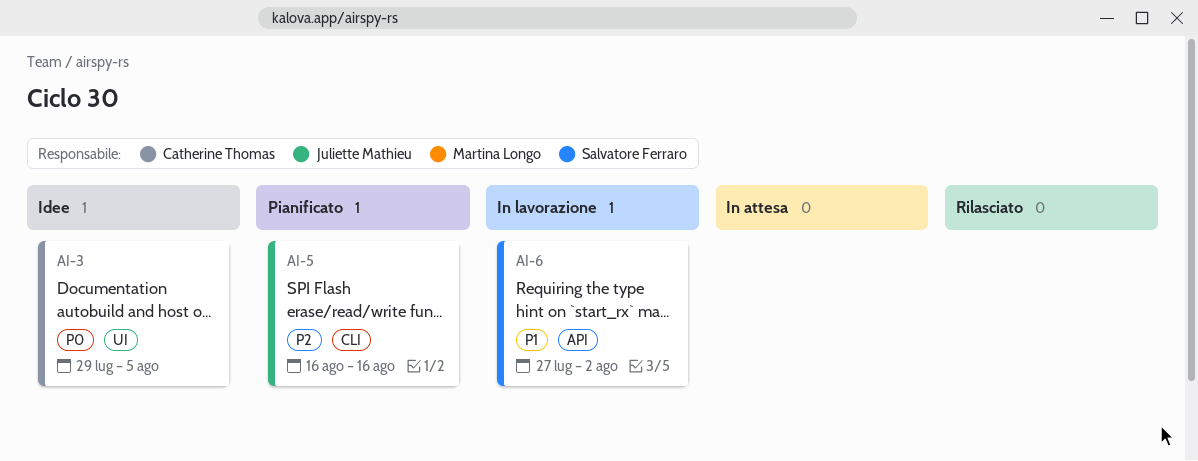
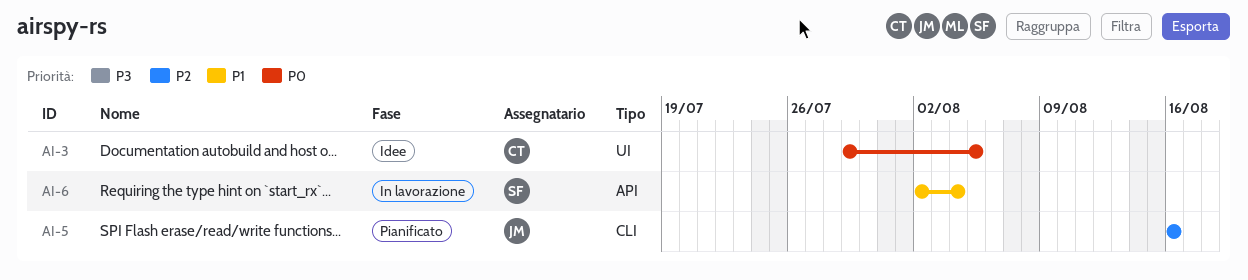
AI-6, start: Jul 27 -> Aug 2
AI-6, due: Aug 2 -> Aug 4

